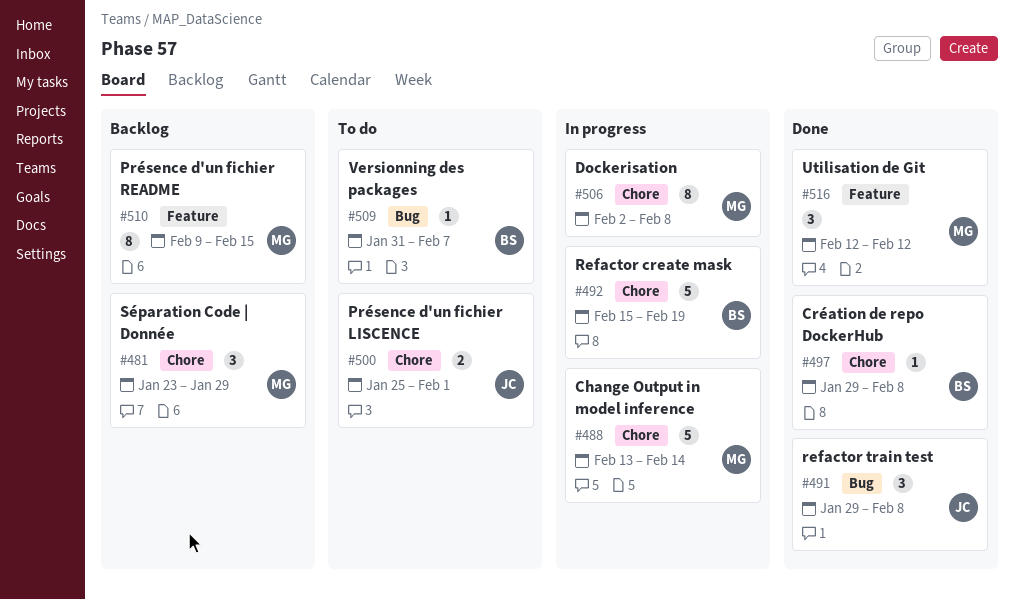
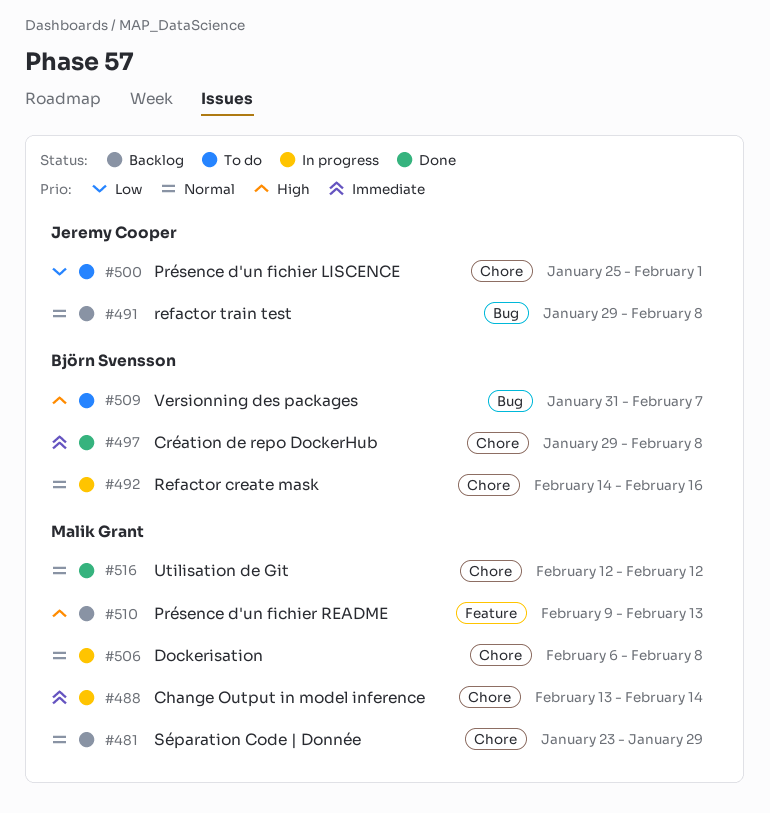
#491, status: Done -> Backlog
#492, start: Feb 15 -> Feb 14
#492, due: Feb 19 -> Feb 16
#506, start: Feb 2 -> Feb 6
#510, due: Feb 15 -> Feb 13
#516, label: Feature -> Chore

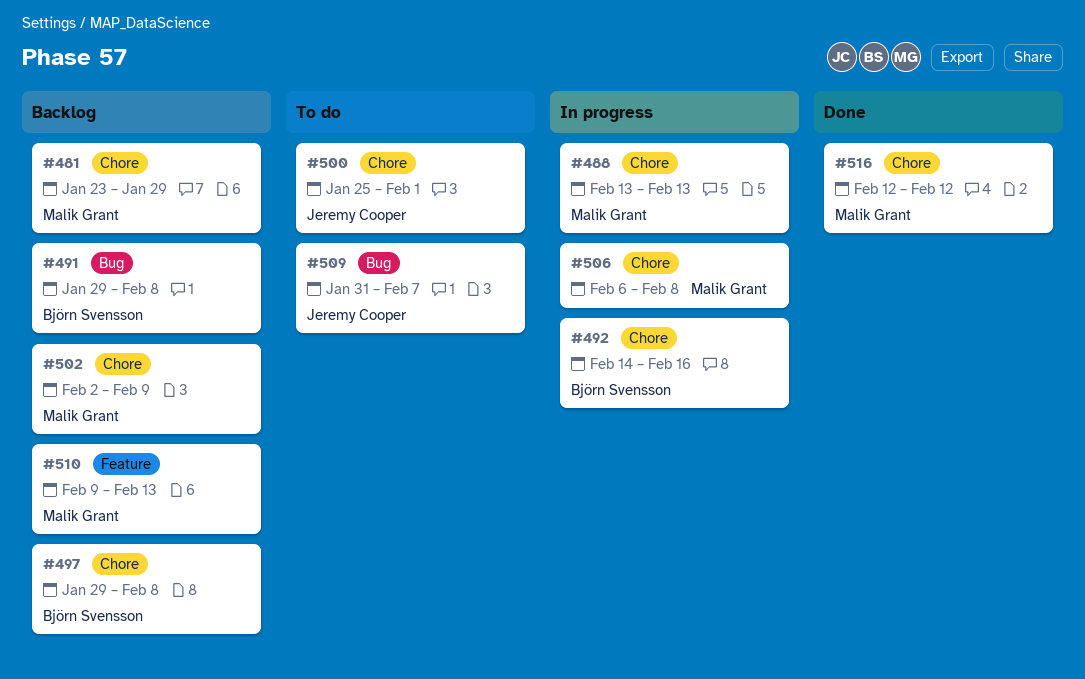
#488, due: Feb 14 -> Feb 13
#491, owner: Jeremy Cooper -> Björn Svensson
#497, status: Done -> Backlog
#502: none -> present
#509, owner: Björn Svensson -> Jeremy Cooper

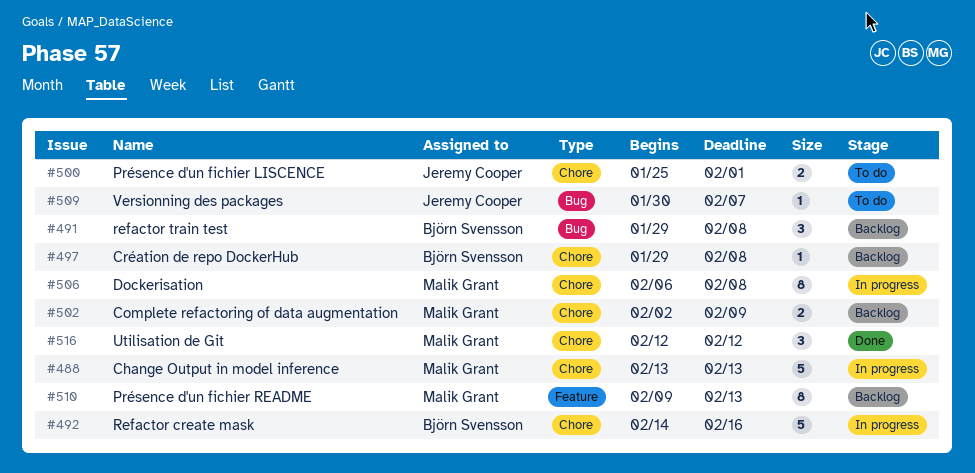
#481: present -> none
#509, start: Jan 31 -> Jan 30

